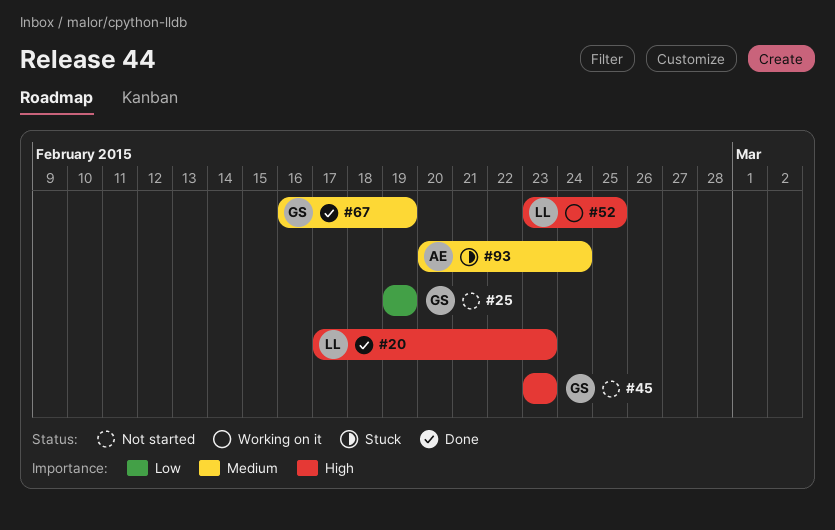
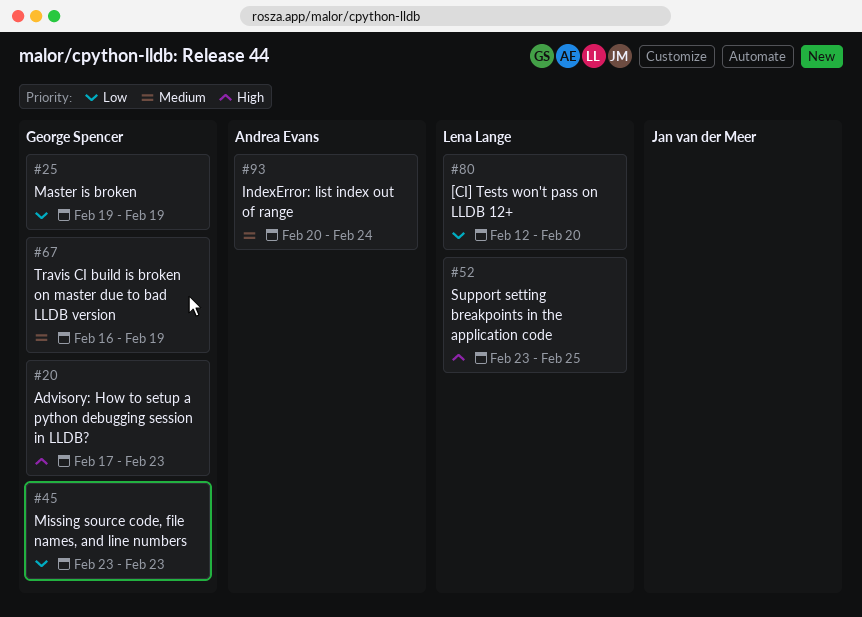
#20, owner: Lena Lange -> George Spencer
#45, priority: High -> Low
#80: none -> present

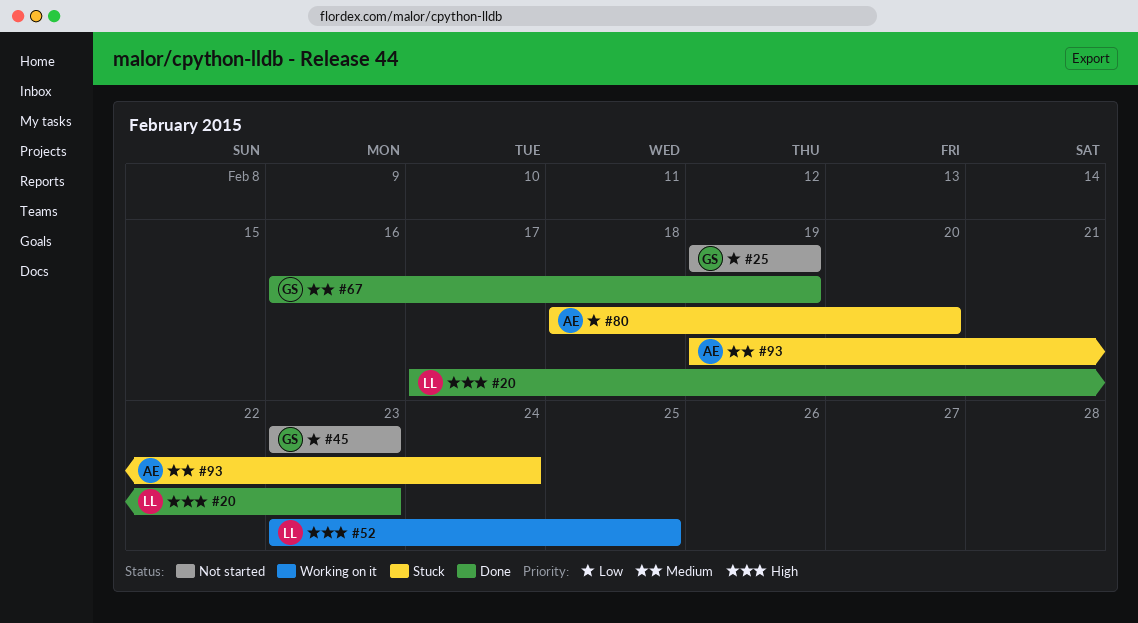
#20, owner: George Spencer -> Lena Lange
#80, owner: Lena Lange -> Andrea Evans
#80, start: Feb 12 -> Feb 18
#93, start: Feb 20 -> Feb 19

